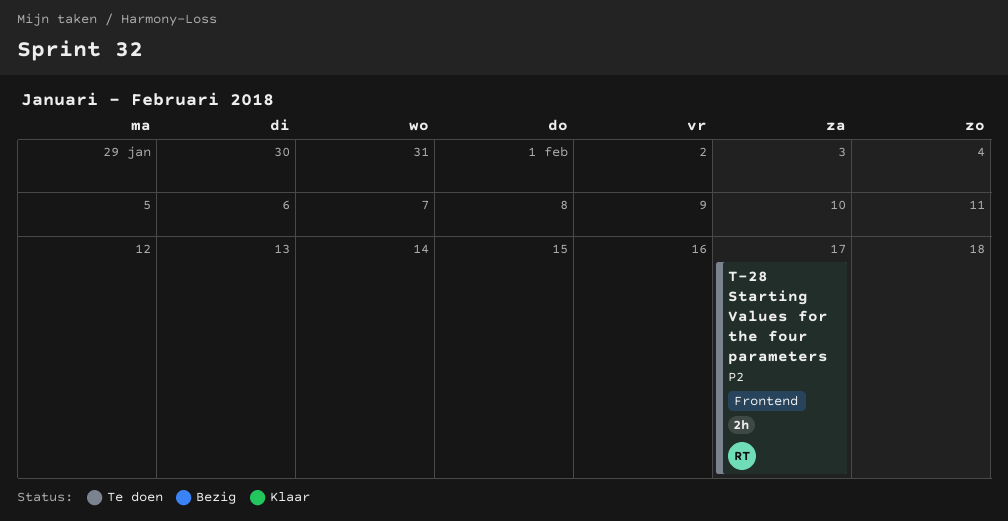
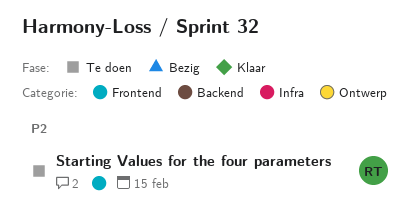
Starting Values for the four parameters, due: Feb 17 -> Feb 15

